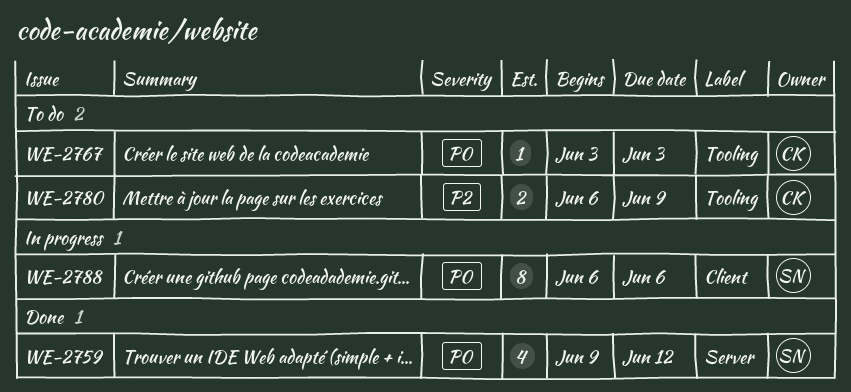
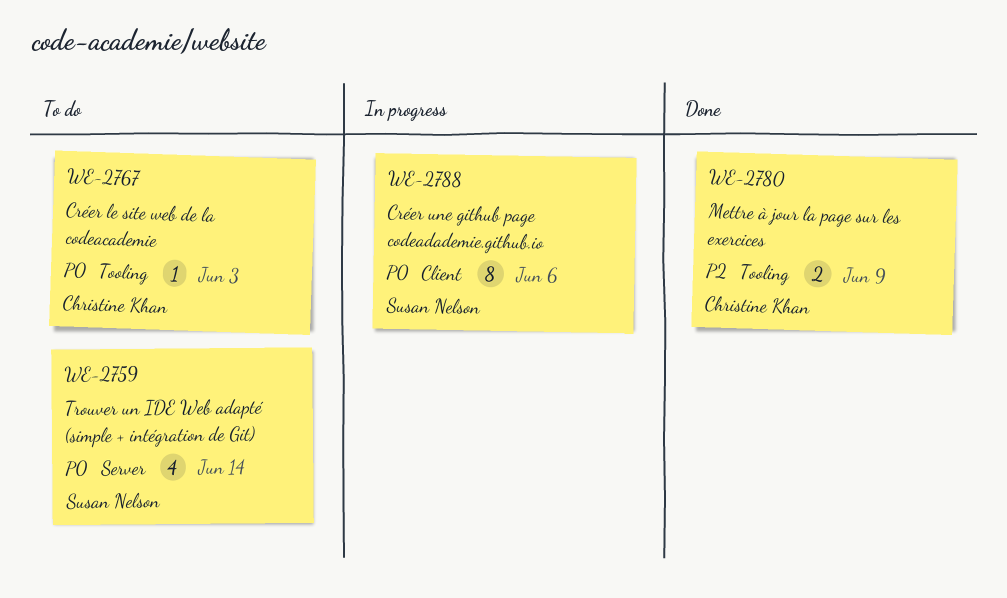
WE-2759, status: Done -> To do
WE-2759, due: Jun 12 -> Jun 14
WE-2780, status: To do -> Done

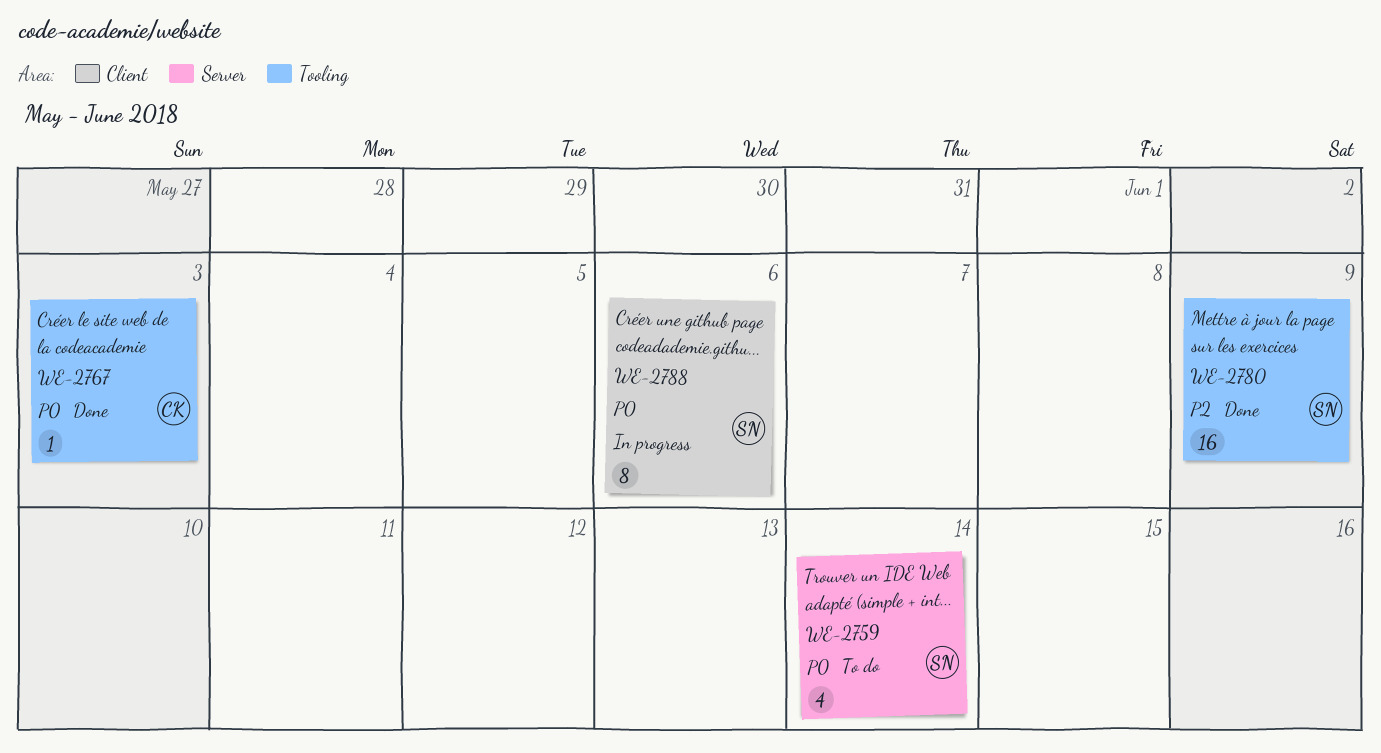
WE-2767, status: To do -> Done
WE-2780, owner: Christine Khan -> Susan Nelson
WE-2780, estimate: 2 -> 16

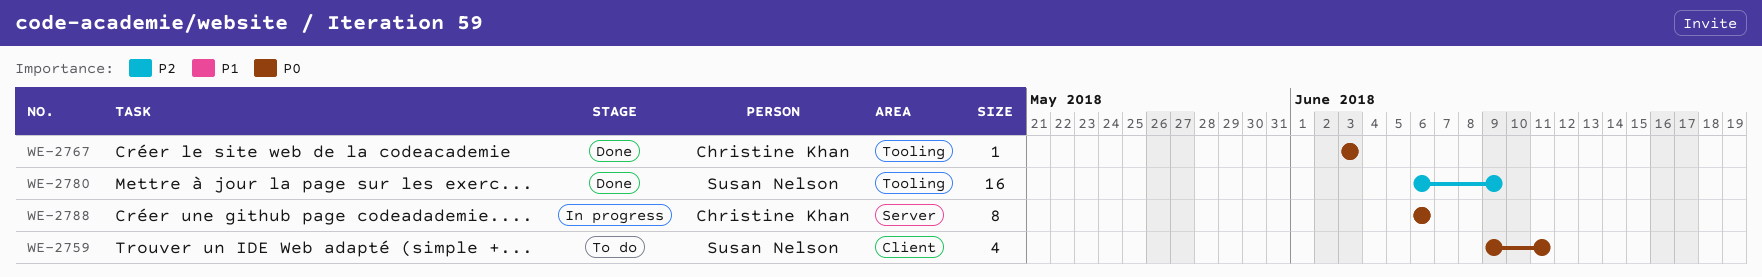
WE-2759, label: Server -> Client
WE-2759, due: Jun 14 -> Jun 11
WE-2788, owner: Susan Nelson -> Christine Khan
WE-2788, label: Client -> Server

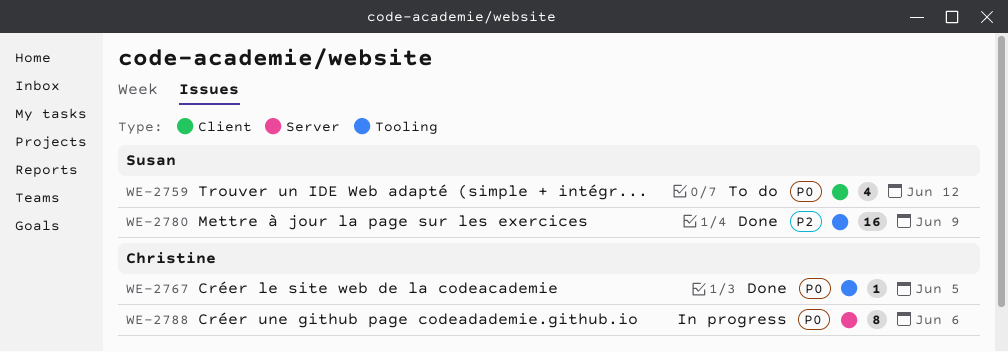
WE-2759, due: Jun 11 -> Jun 12
WE-2767, due: Jun 3 -> Jun 5

